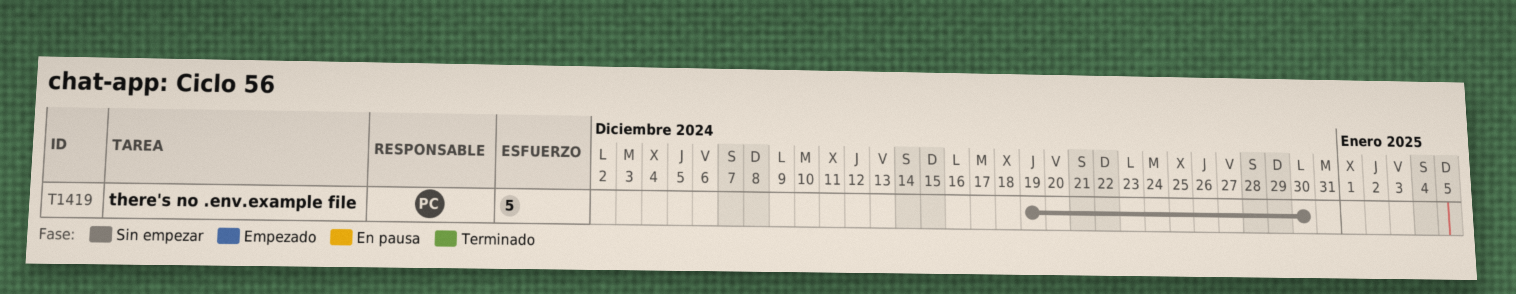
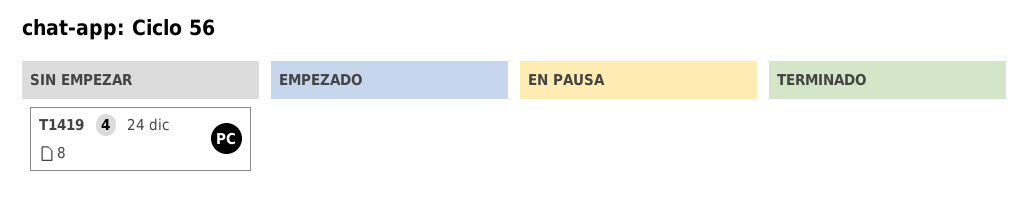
T1419, estimate: 5 -> 4
T1419, due: Dec 30 -> Dec 24

